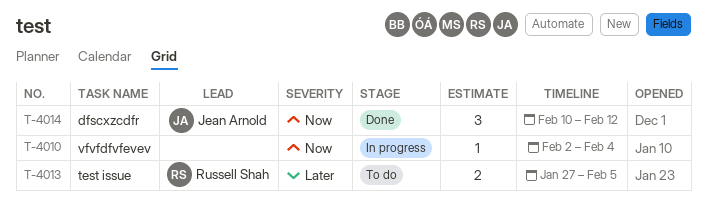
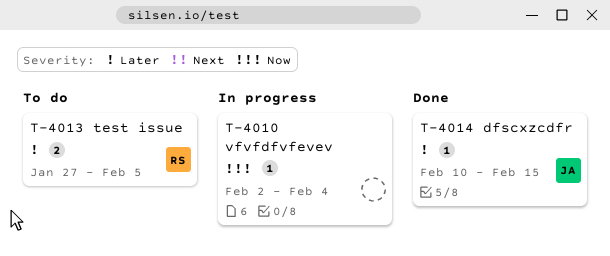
T-4014, priority: Now -> Later
T-4014, estimate: 3 -> 1
T-4014, due: Feb 12 -> Feb 15

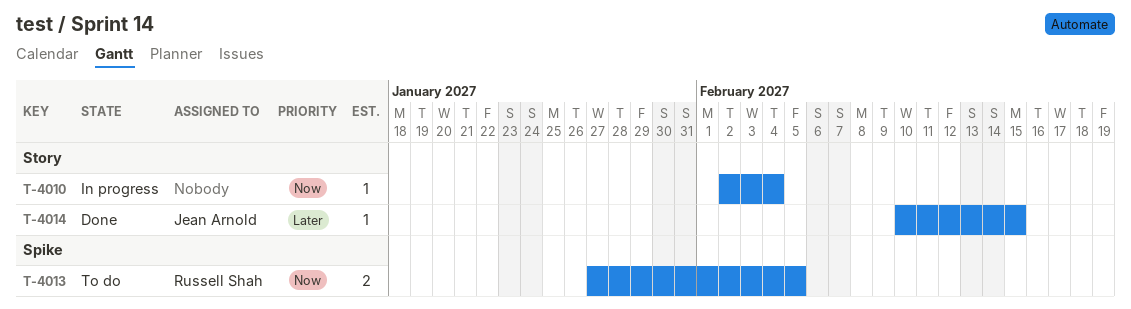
T-4013, priority: Later -> Now

